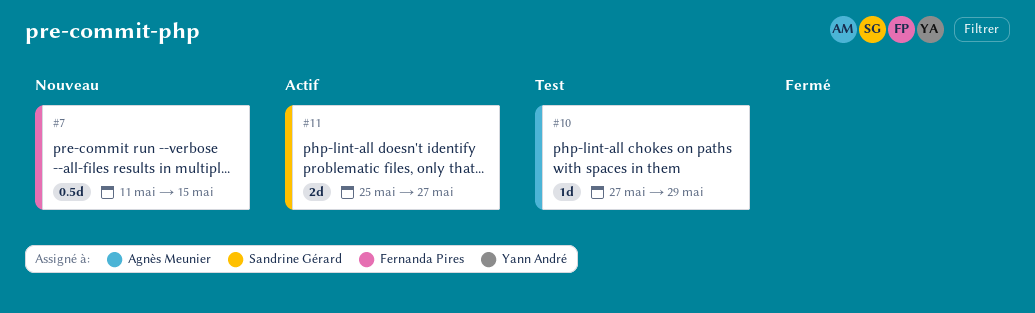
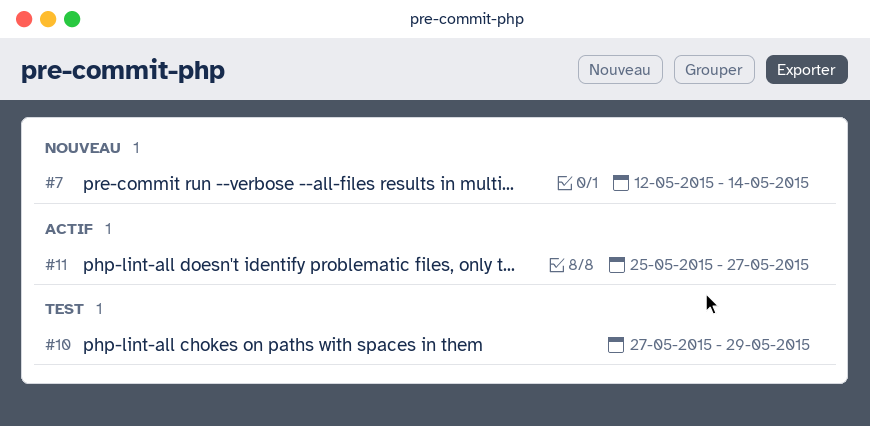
#7, start: May 11 -> May 12
#7, due: May 15 -> May 14

